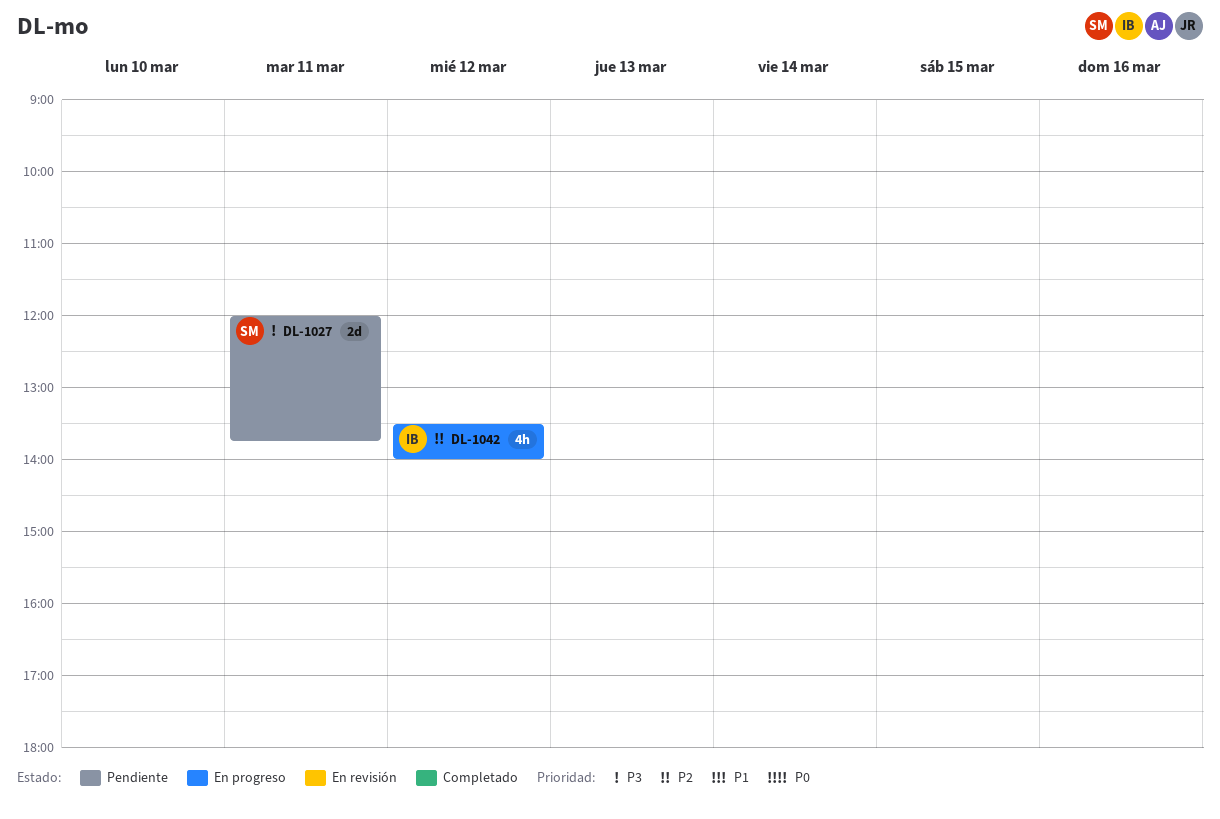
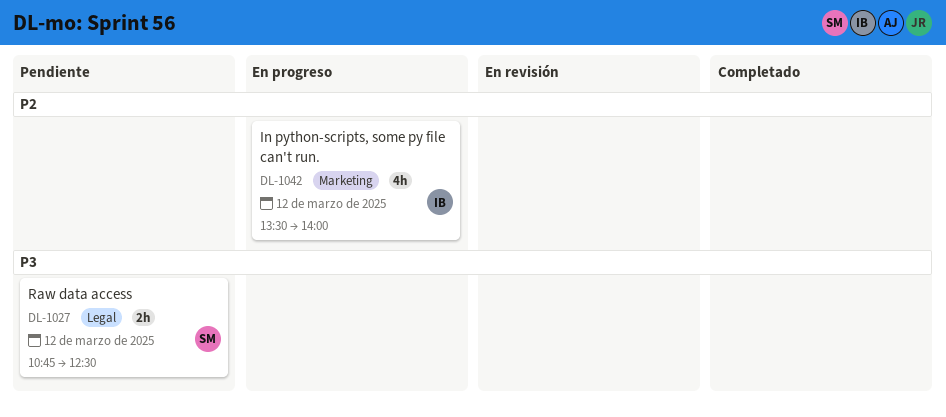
DL-1027, estimate: 2d -> 2h
DL-1027, day: Mar 11 -> Mar 12
DL-1027, begins: 12:00 -> 10:45
DL-1027, ends: 13:45 -> 12:30

